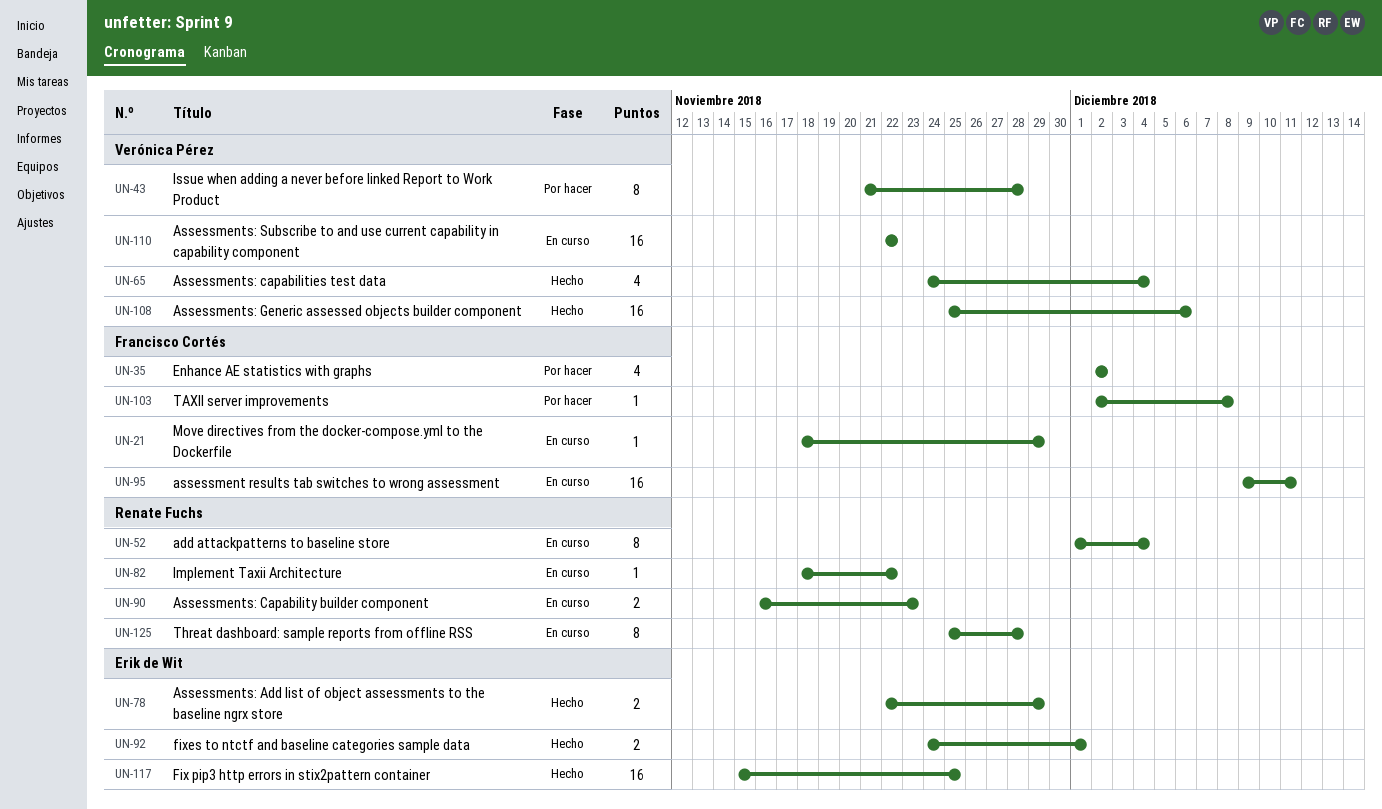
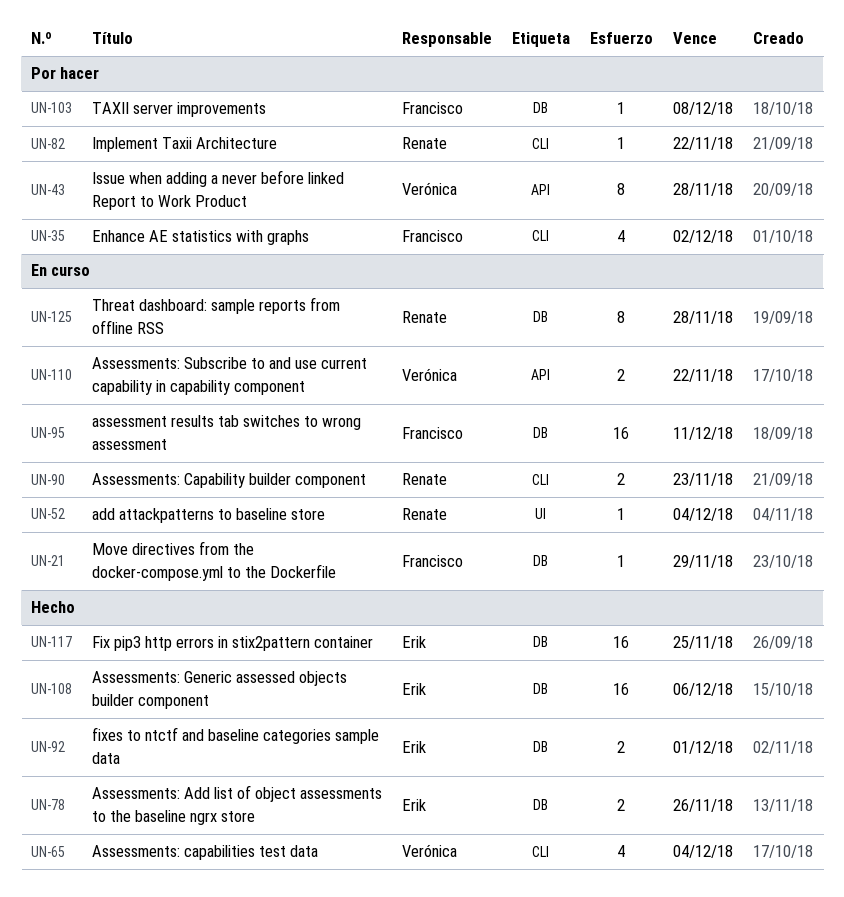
UN-52, estimate: 8 -> 1
UN-78, due: Nov 29 -> Nov 26
UN-82, status: En curso -> Por hacer
UN-108, owner: Verónica Pérez -> Erik de Wit
UN-110, estimate: 16 -> 2

